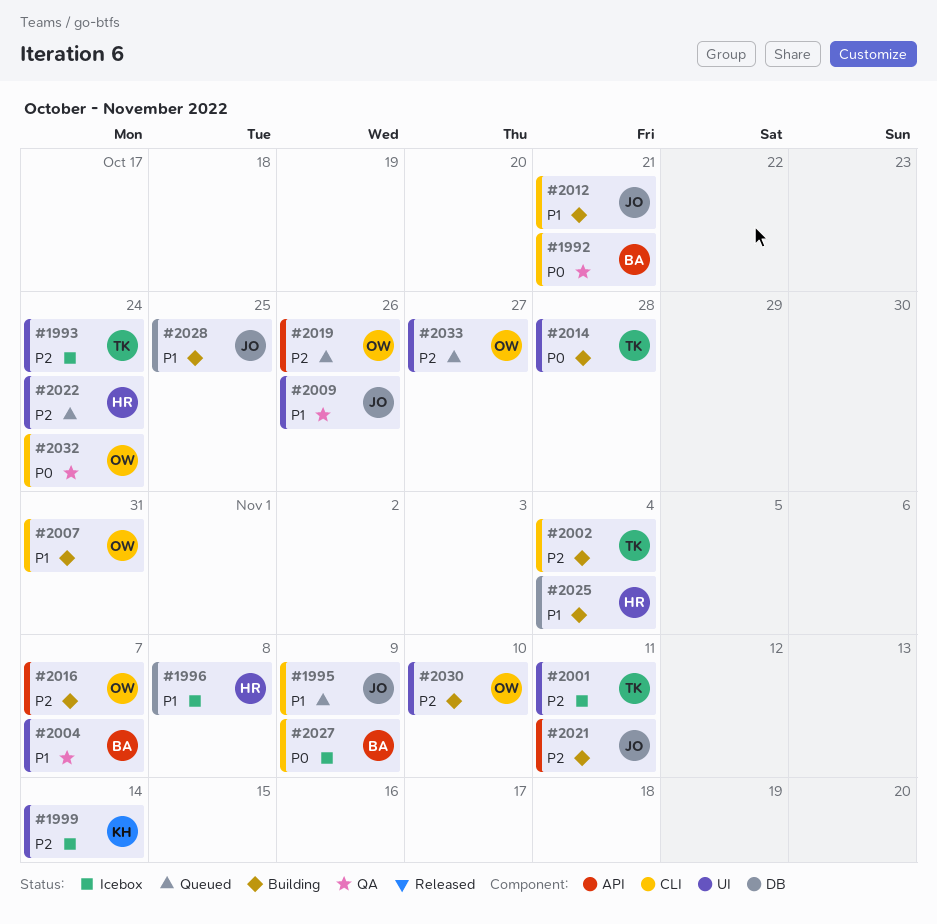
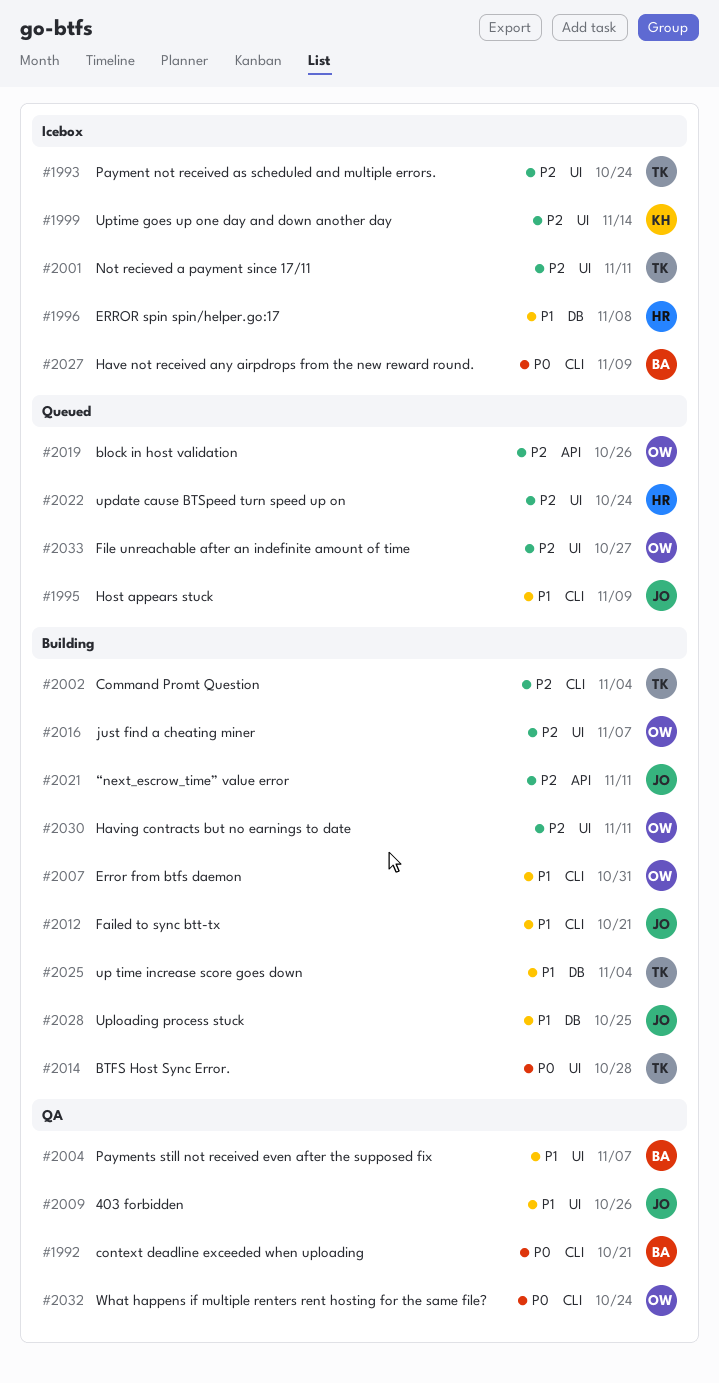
#2016, label: API -> UI
#2025, owner: HR -> TK
#2030, due: Nov 10 -> Nov 11

